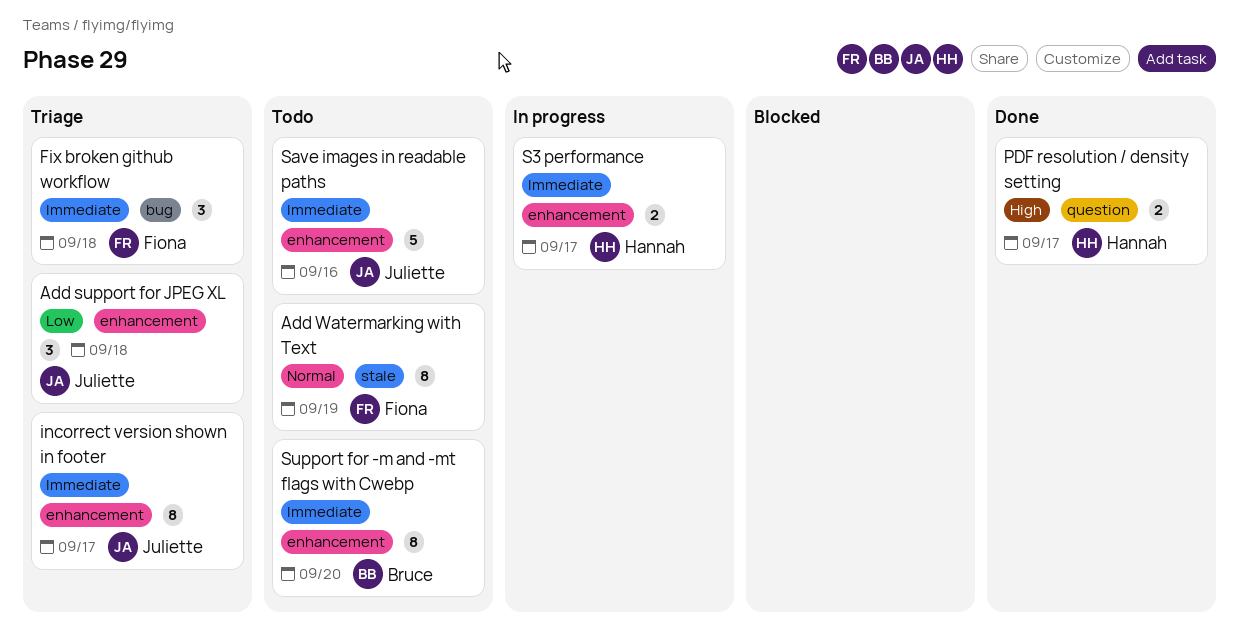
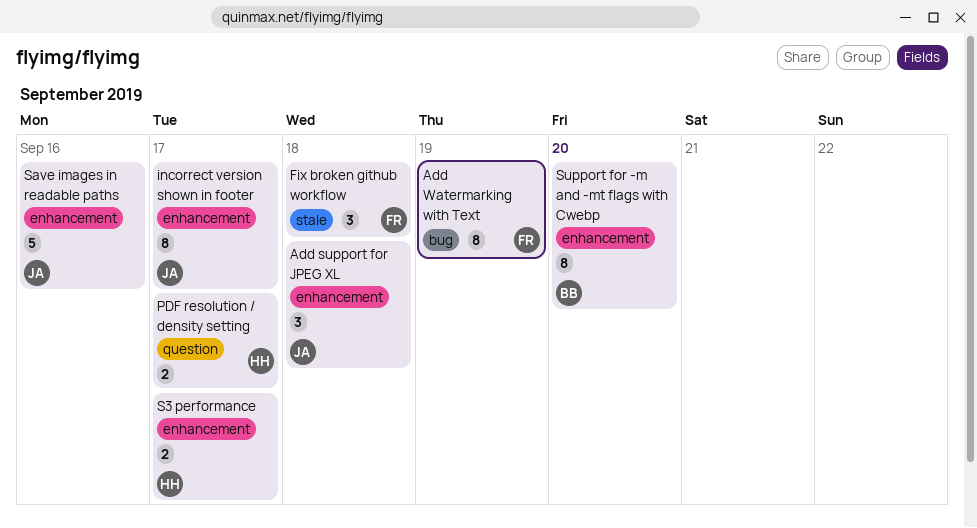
Add Watermarking with Text, label: stale -> bug
Fix broken github workflow, label: bug -> stale

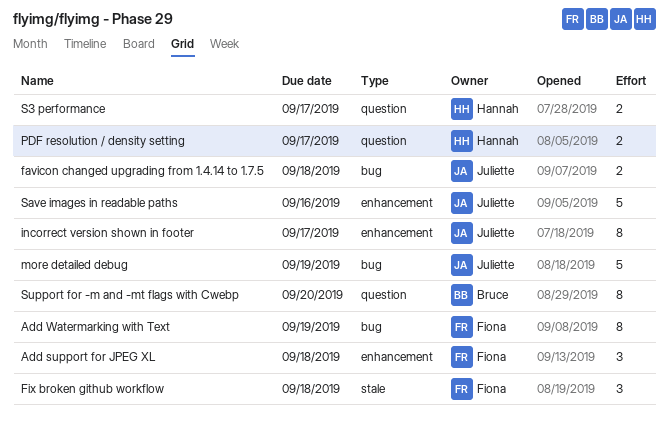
Add support for JPEG XL, owner: Juliette -> Fiona
favicon changed upgrading from 1.4.14 to 1.7.5: none -> present
more detailed debug: none -> present
S3 performance, label: enhancement -> question
Support for -m and -mt flags with Cwebp, label: enhancement -> question

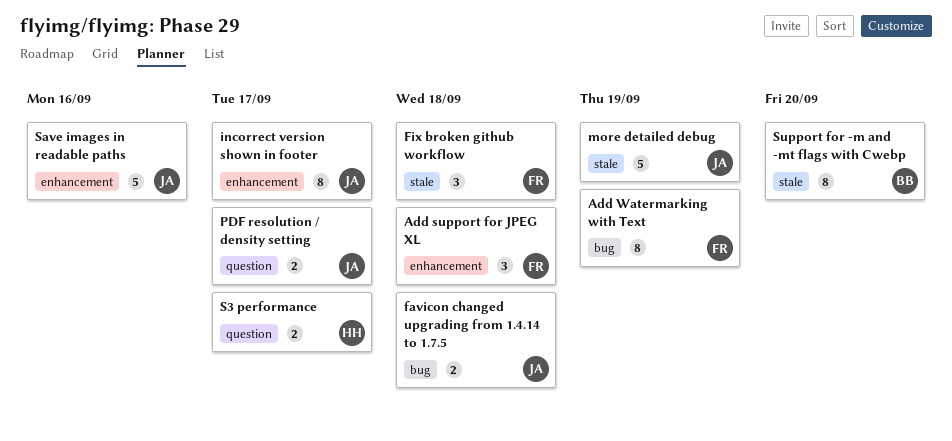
more detailed debug, label: bug -> stale
PDF resolution / density setting, owner: Hannah -> Juliette
Support for -m and -mt flags with Cwebp, label: question -> stale

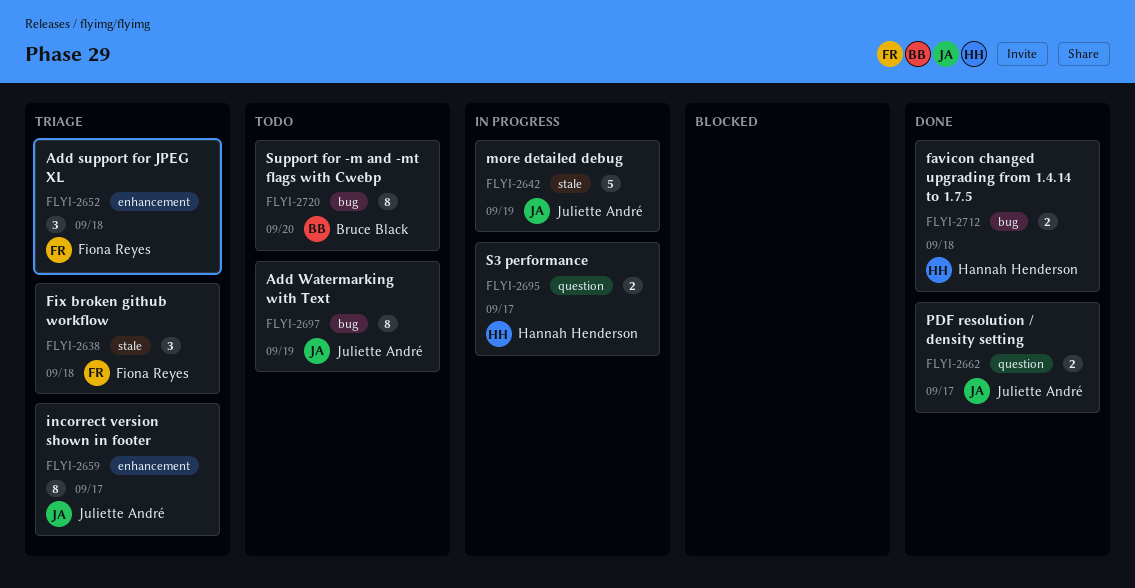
Add Watermarking with Text, owner: Fiona Reyes -> Juliette André
favicon changed upgrading from 1.4.14 to 1.7.5, owner: Juliette André -> Hannah Henderson
Save images in readable paths: present -> none
Support for -m and -mt flags with Cwebp, label: stale -> bug

